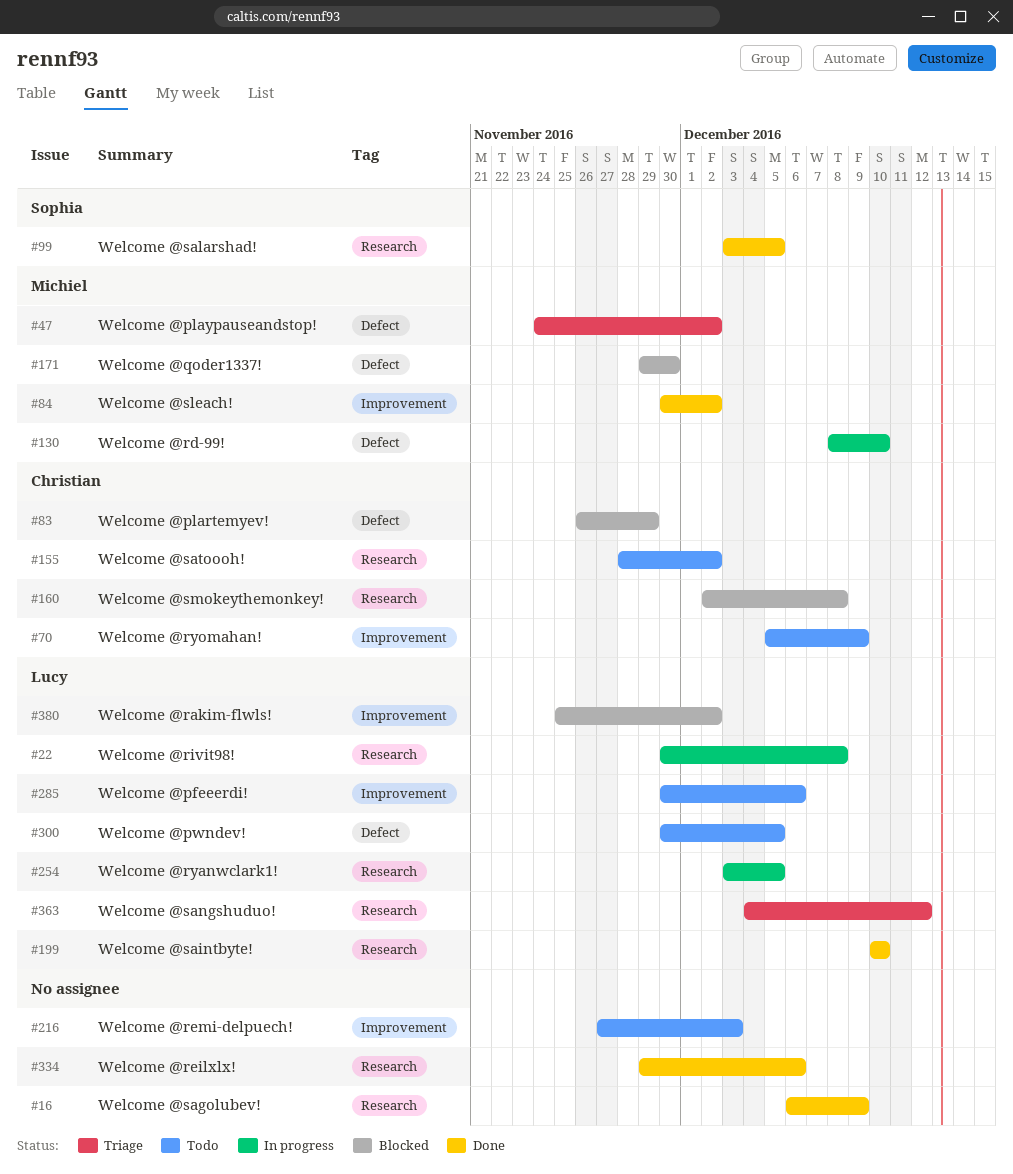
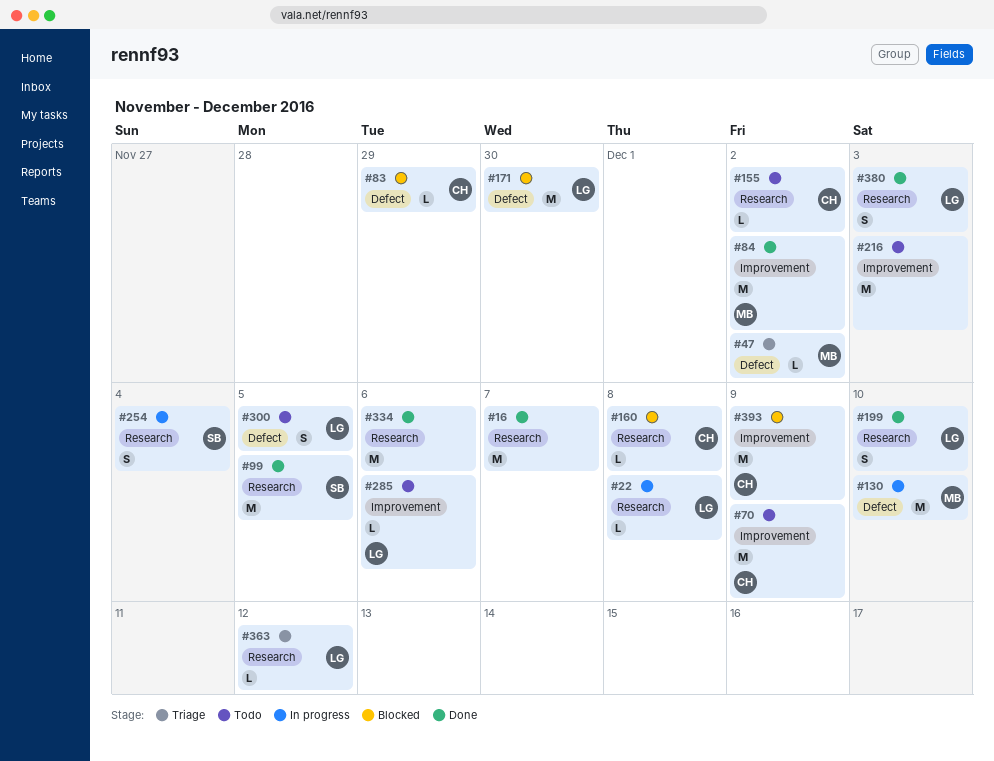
#16, due: Dec 9 -> Dec 7
#171, owner: Michiel -> Lucy
#254, owner: Lucy -> Sophia
#254, due: Dec 5 -> Dec 4
#380, status: Blocked -> Done
#380, label: Improvement -> Research
#380, due: Dec 2 -> Dec 3
#393: none -> present

